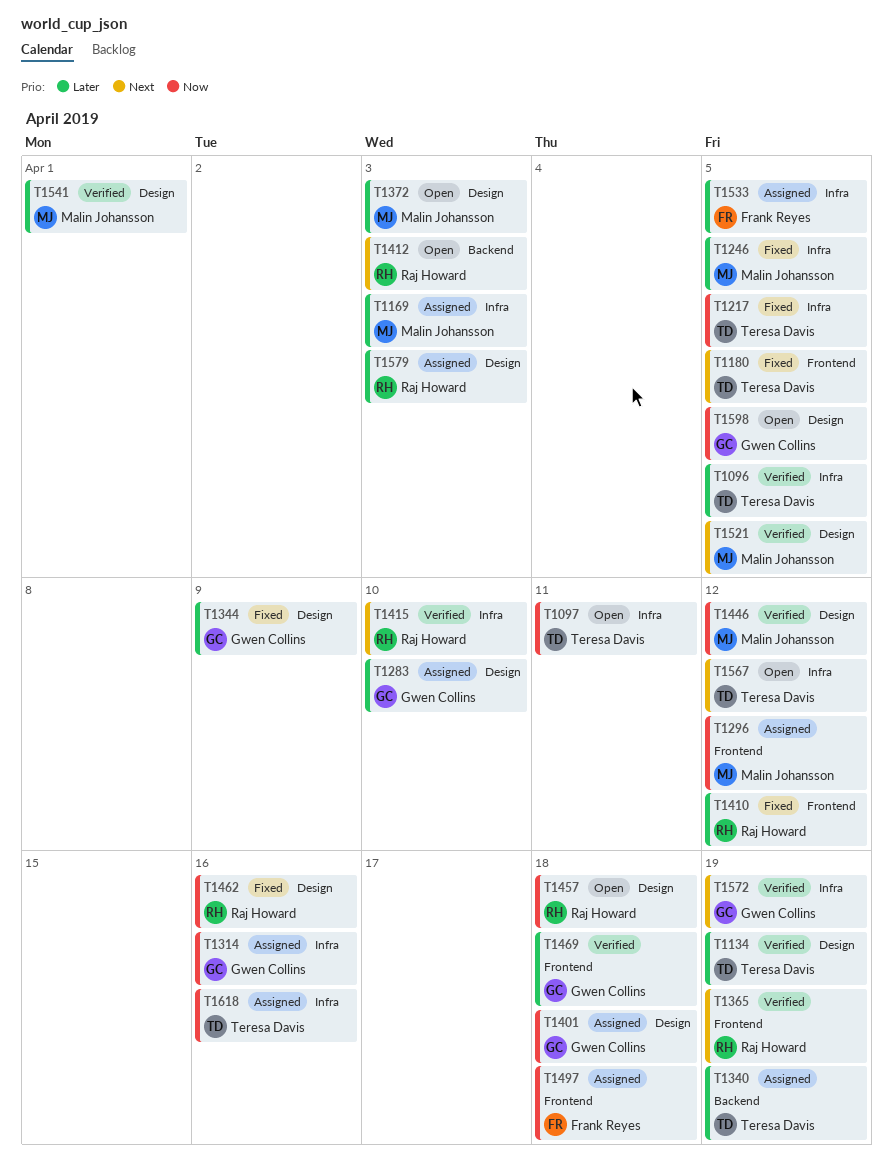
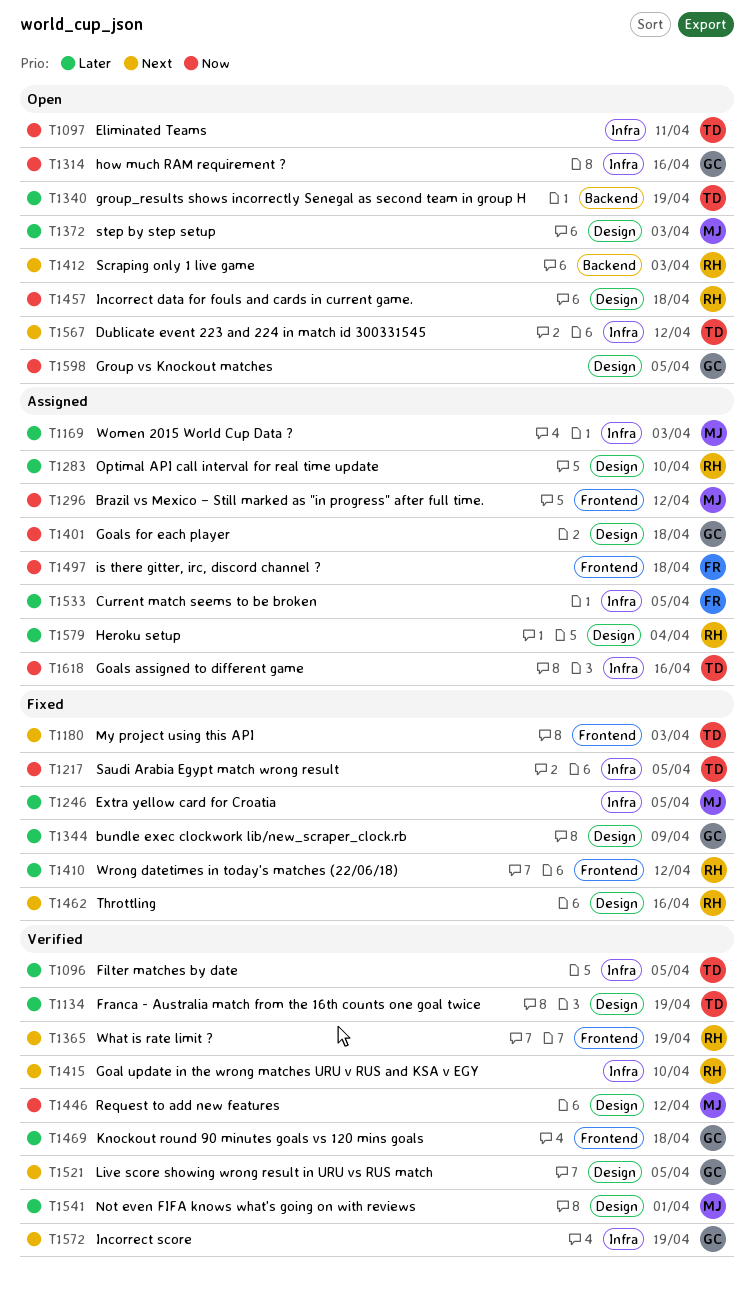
T1180, due: Apr 5 -> Apr 3
T1283, owner: Gwen Collins -> Raj Howard
T1314, status: Assigned -> Open
T1340, status: Assigned -> Open
T1462, priority: Now -> Next
T1521, owner: Malin Johansson -> Gwen Collins
T1579, due: Apr 3 -> Apr 4

